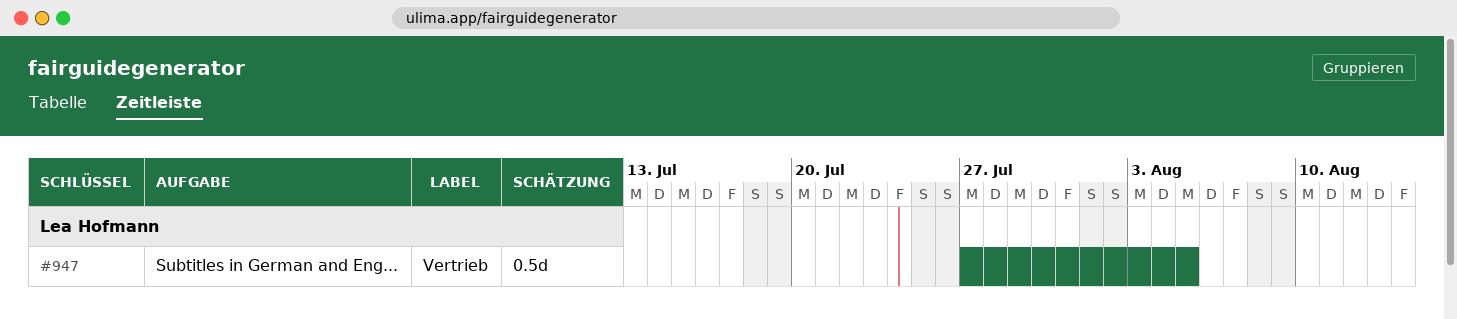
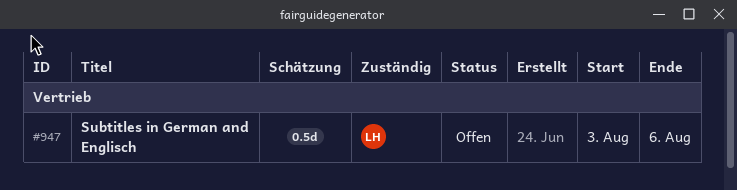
#947, start: Jul 27 -> Aug 3
#947, due: Aug 5 -> Aug 6

